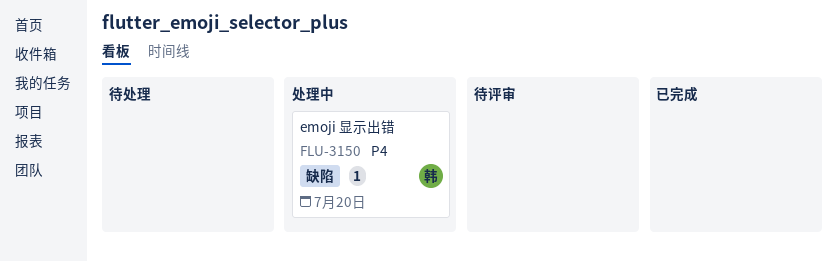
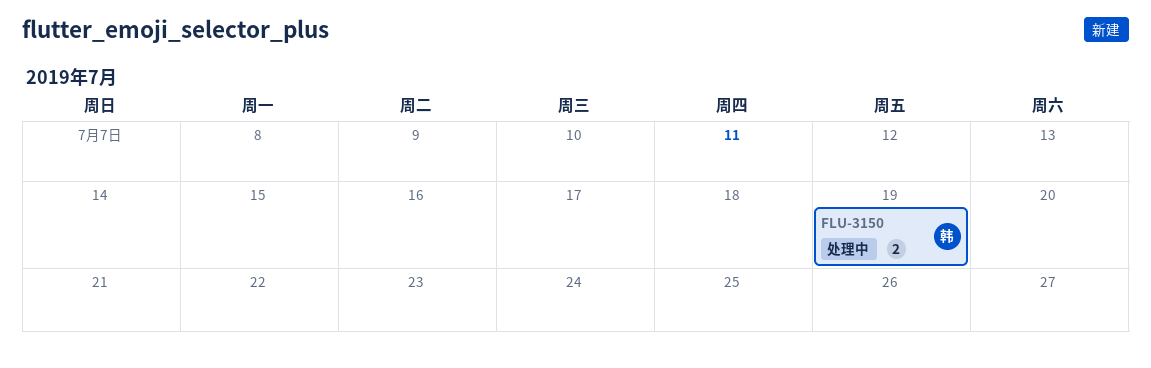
FLU-3150, estimate: 1 -> 2
FLU-3150, due: Jul 20 -> Jul 19

